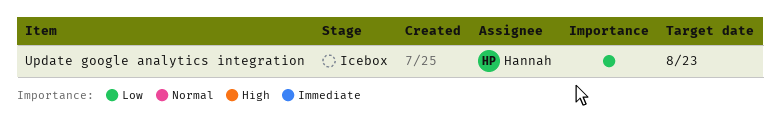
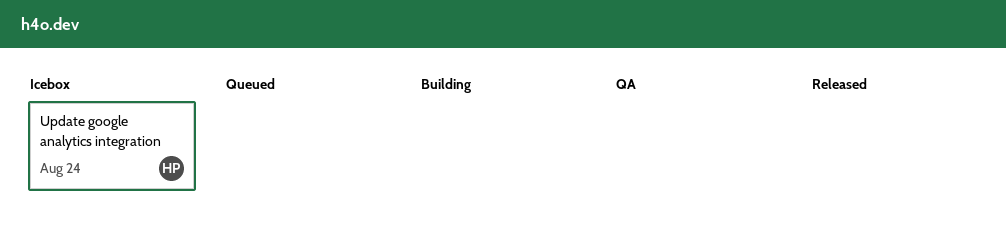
Update google analytics integration, due: Aug 23 -> Aug 24

